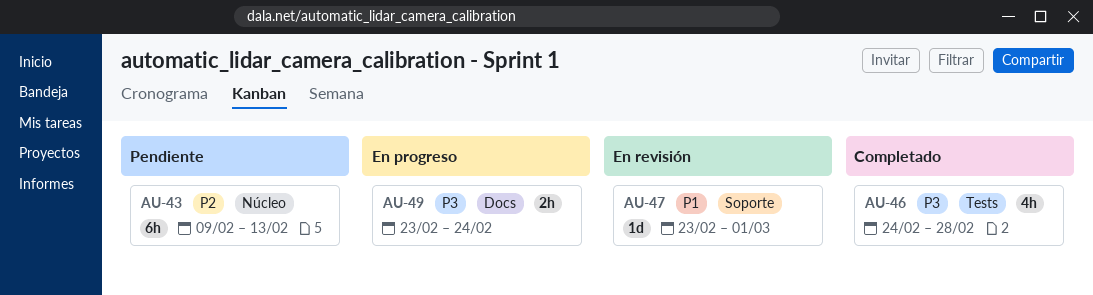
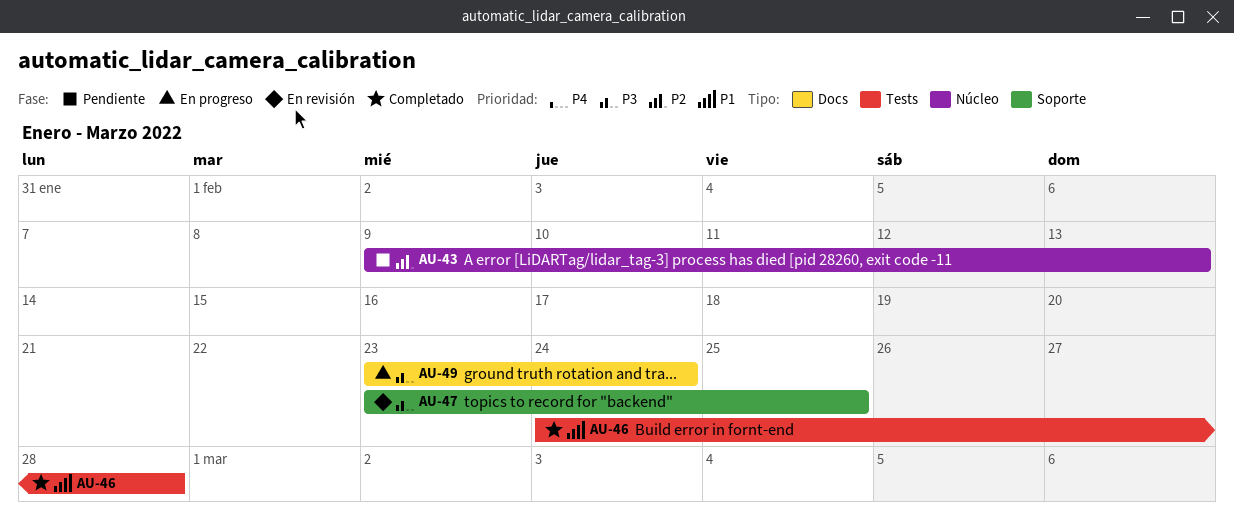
AU-46, priority: P3 -> P1
AU-47, priority: P1 -> P3
AU-47, due: Mar 1 -> Feb 25

